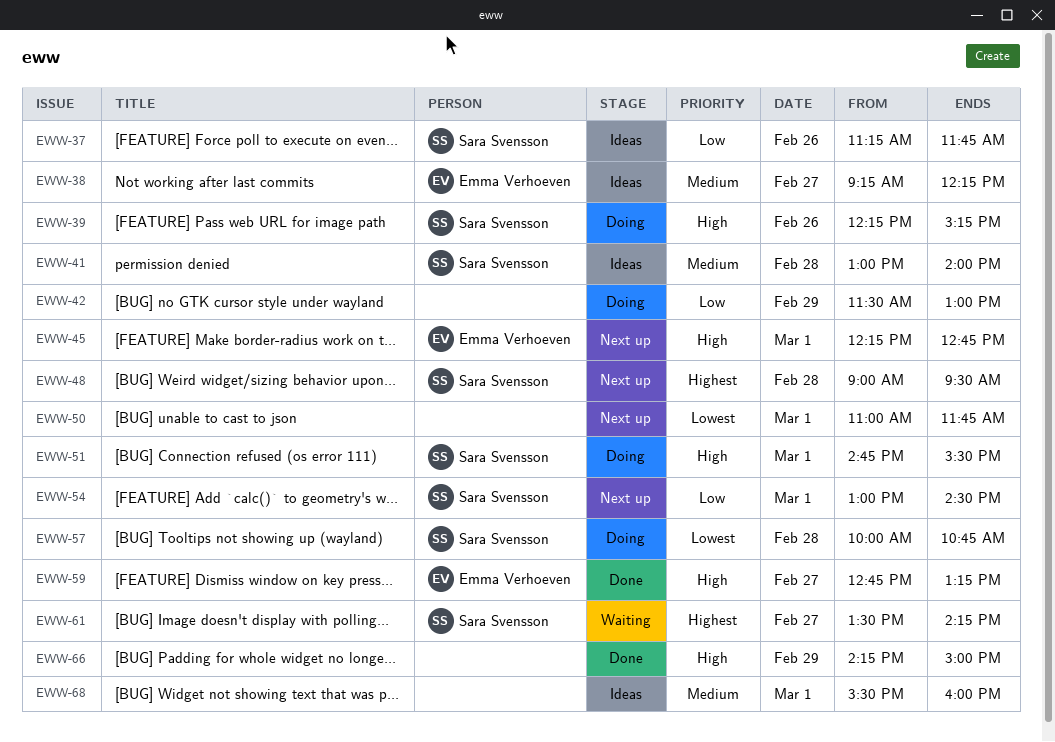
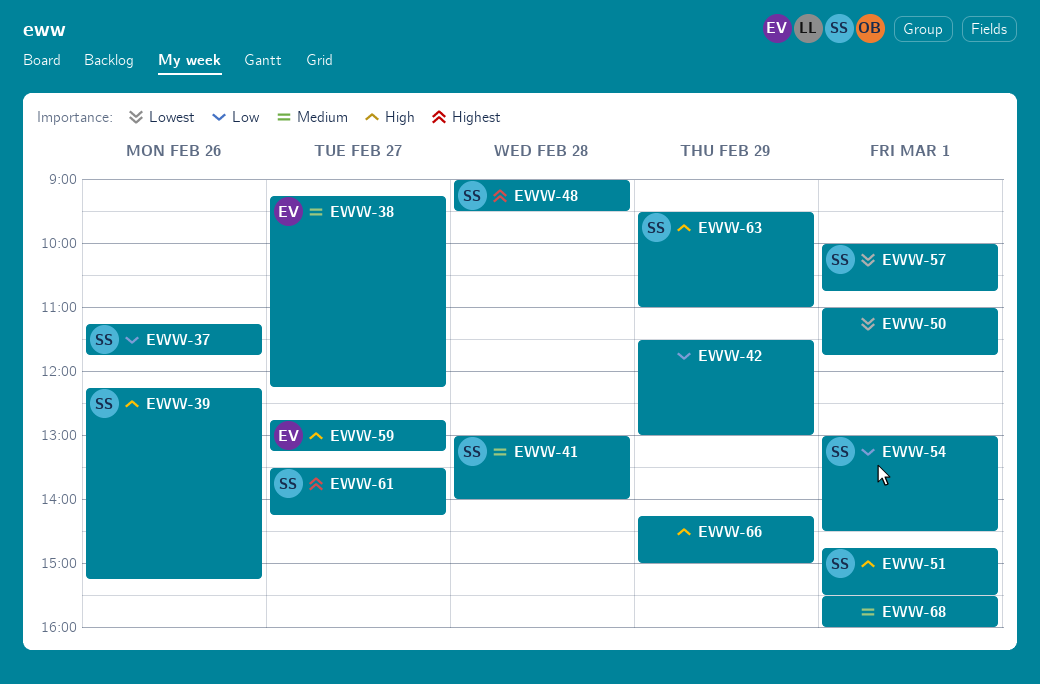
EWW-45: present -> none
EWW-57, day: Feb 28 -> Mar 1
EWW-63: none -> present

